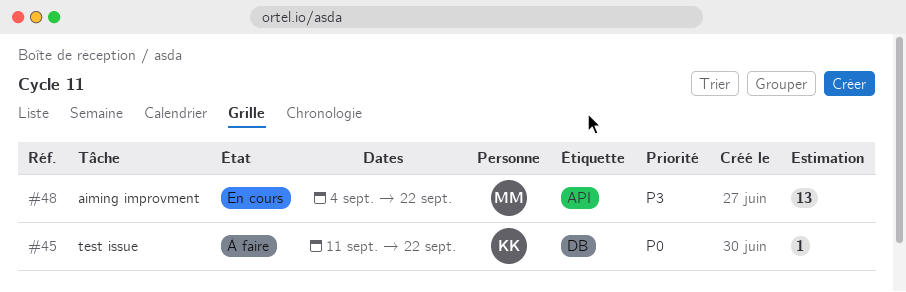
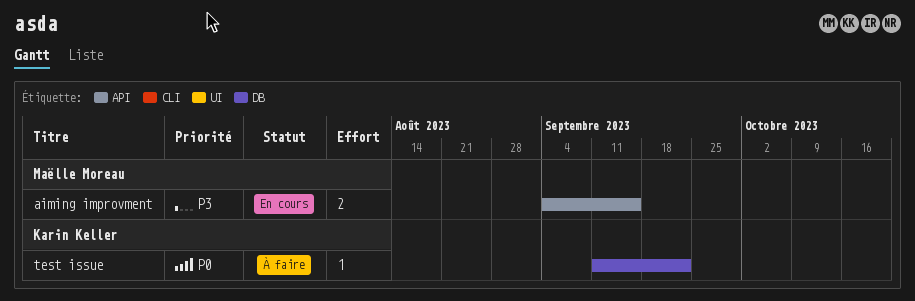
aiming improvment, estimate: 13 -> 2
aiming improvment, due: Sep 22 -> Sep 15

